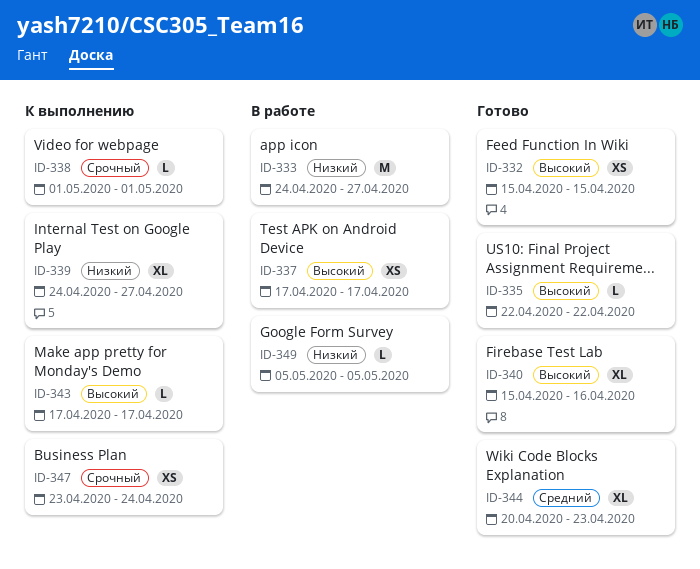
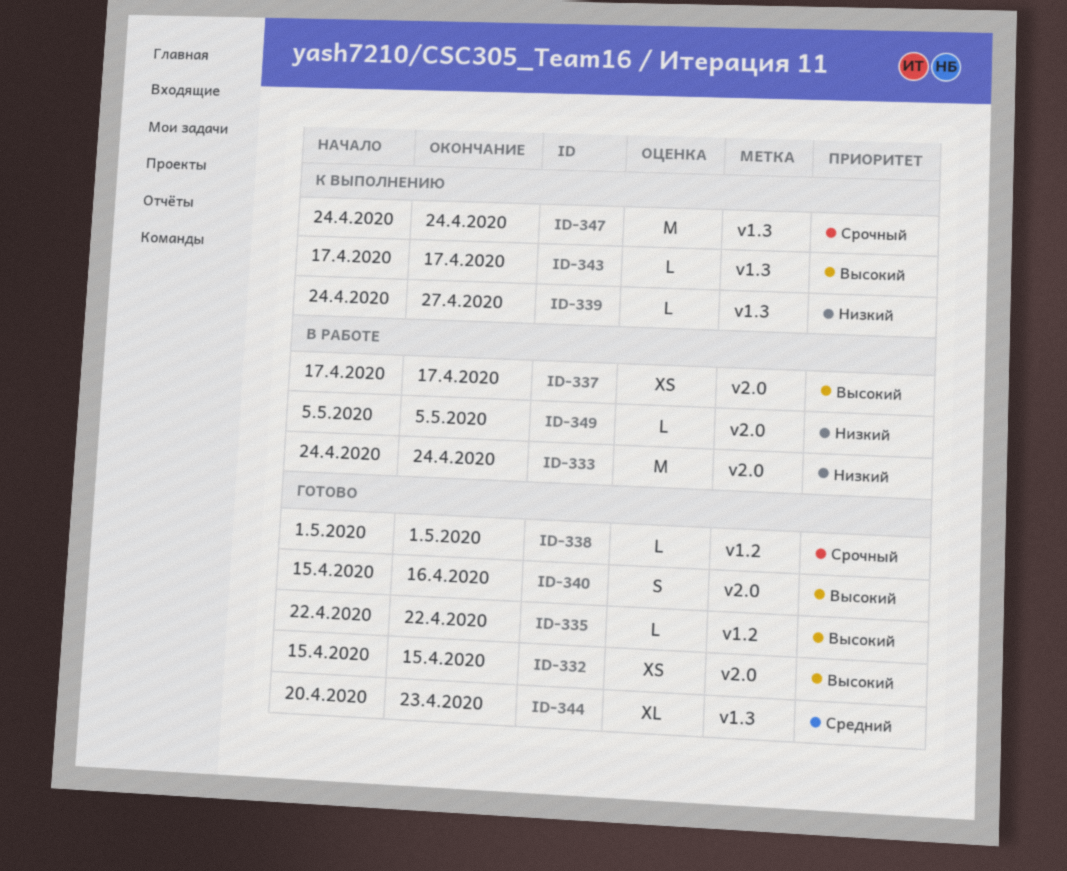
ID-333, due: Apr 27 -> Apr 24
ID-338, status: К выполнению -> Готово
ID-339, estimate: XL -> L
ID-340, estimate: XL -> S
ID-347, estimate: XS -> M
ID-347, start: Apr 23 -> Apr 24

